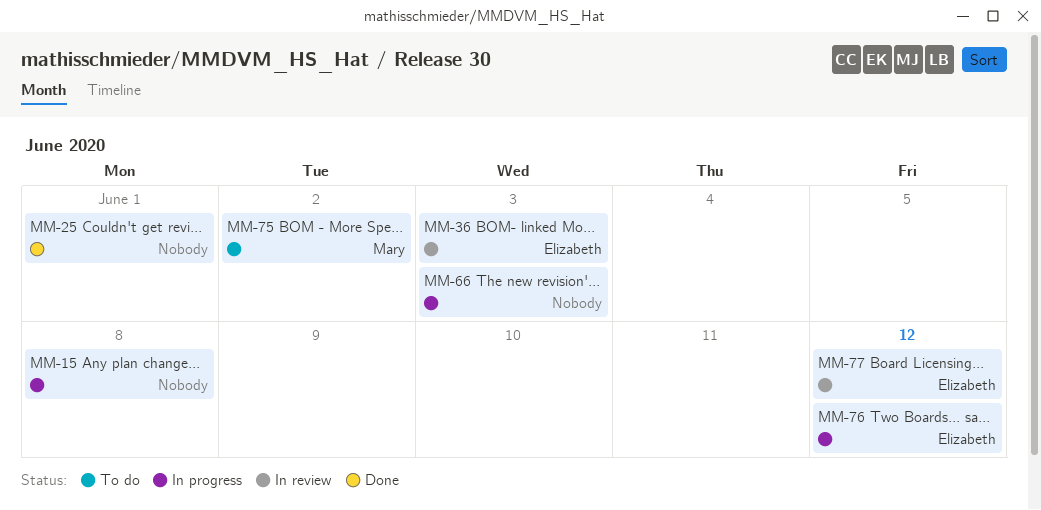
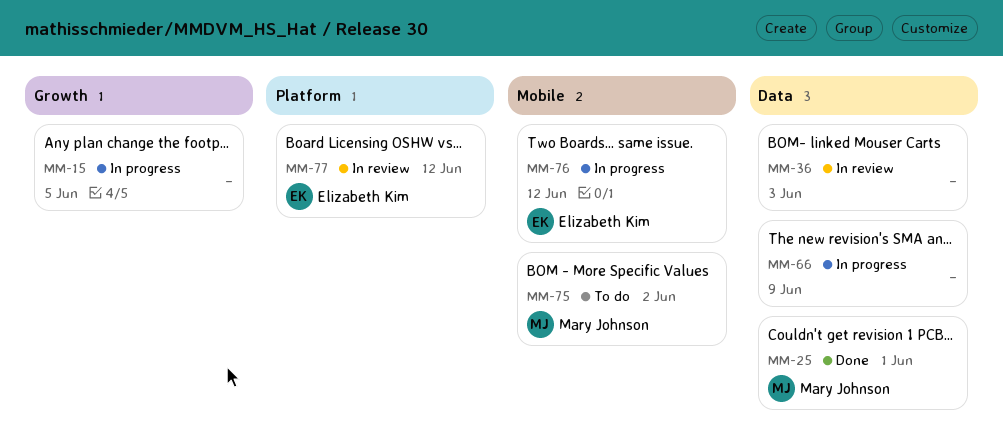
MM-15, due: Jun 8 -> Jun 5
MM-25, owner: none -> Mary Johnson
MM-36, owner: Elizabeth Kim -> none
MM-66, due: Jun 3 -> Jun 9

